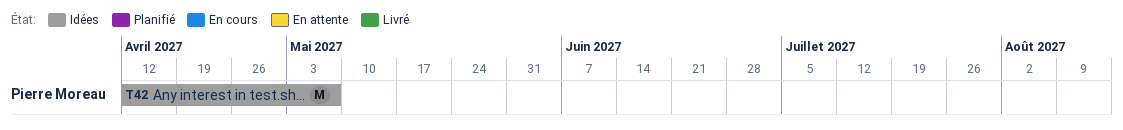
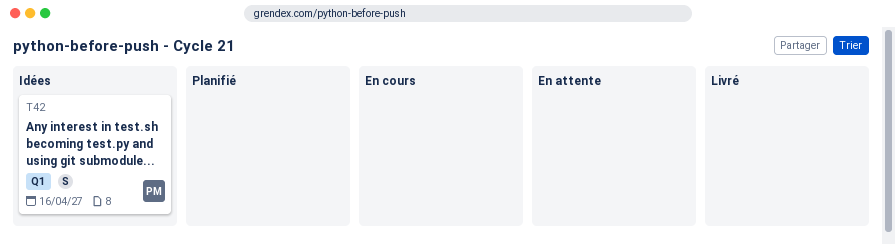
T42, estimate: M -> S
T42, due: May 7 -> Apr 16

